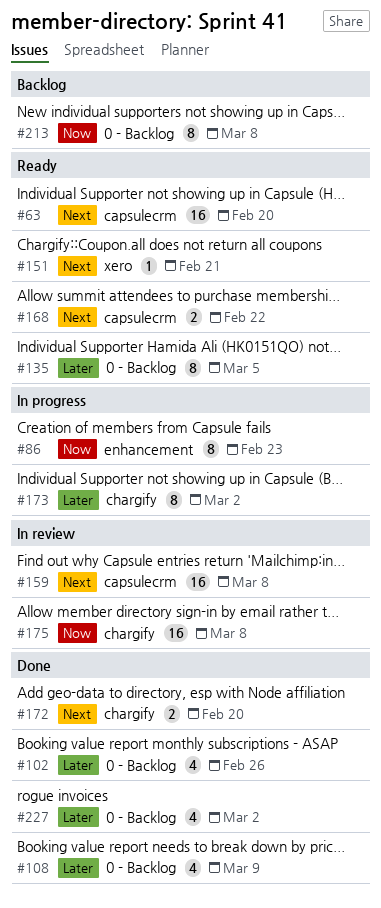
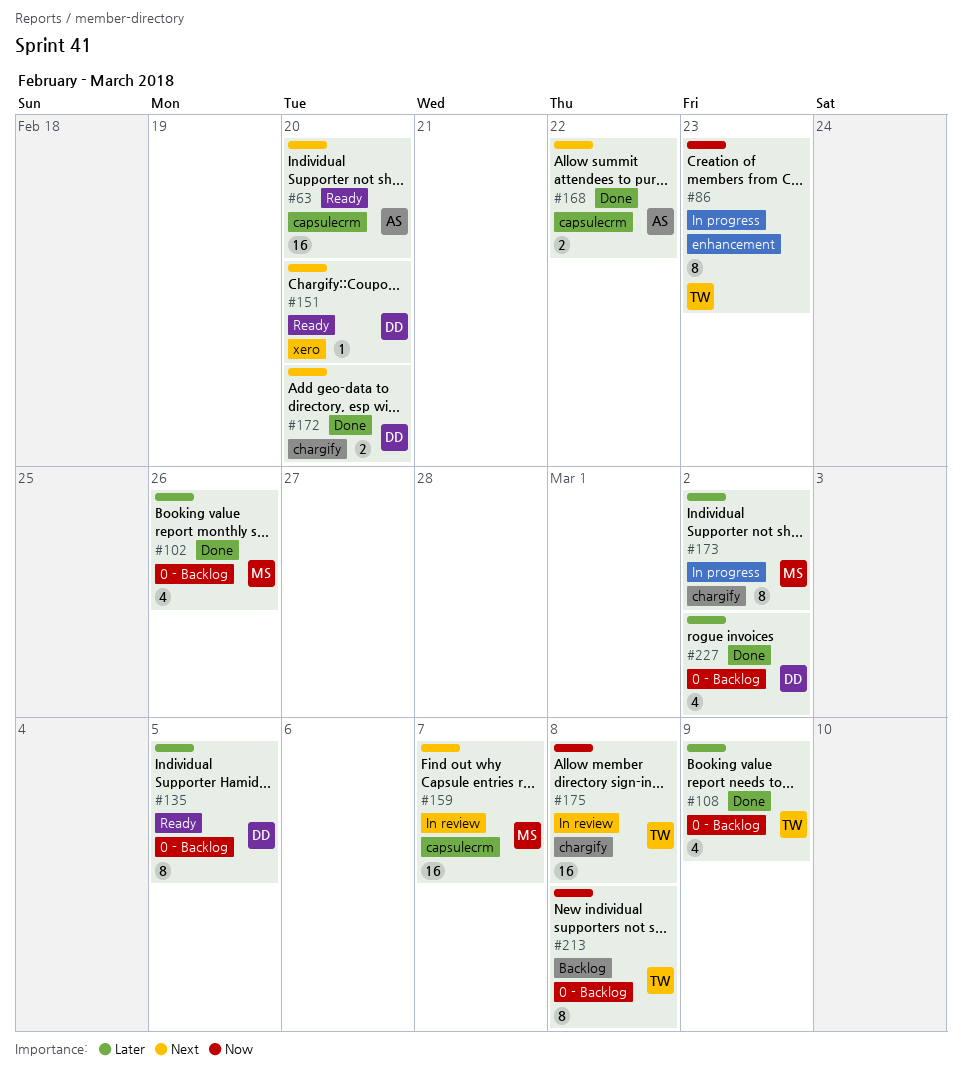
#151, due: Feb 21 -> Feb 20
#159, due: Mar 8 -> Mar 7
#168, status: Ready -> Done

